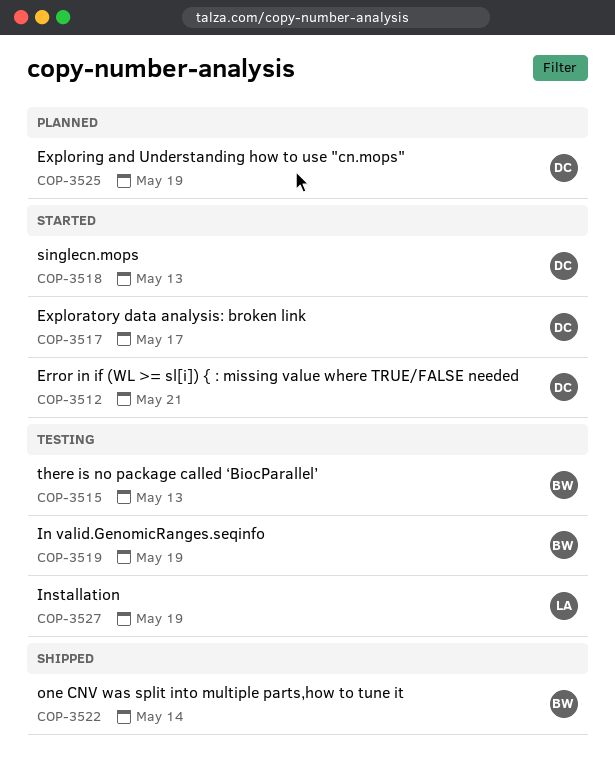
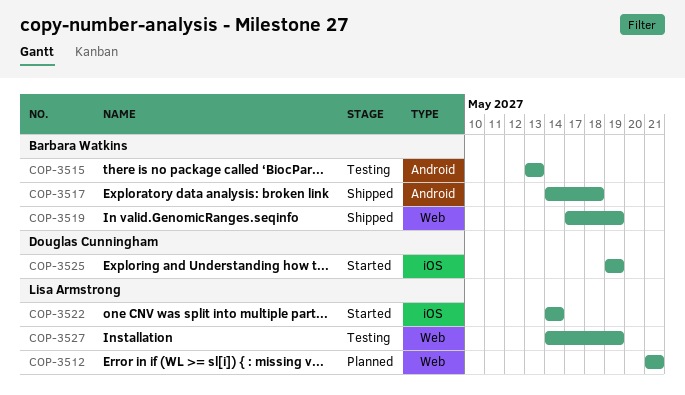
COP-3512, status: Started -> Planned
COP-3512, owner: Douglas Cunningham -> Lisa Armstrong
COP-3517, status: Started -> Shipped
COP-3517, owner: Douglas Cunningham -> Barbara Watkins
COP-3517, due: May 17 -> May 18
COP-3518: present -> none
COP-3519, status: Testing -> Shipped
COP-3522, status: Shipped -> Started
COP-3522, owner: Barbara Watkins -> Lisa Armstrong
COP-3525, status: Planned -> Started

